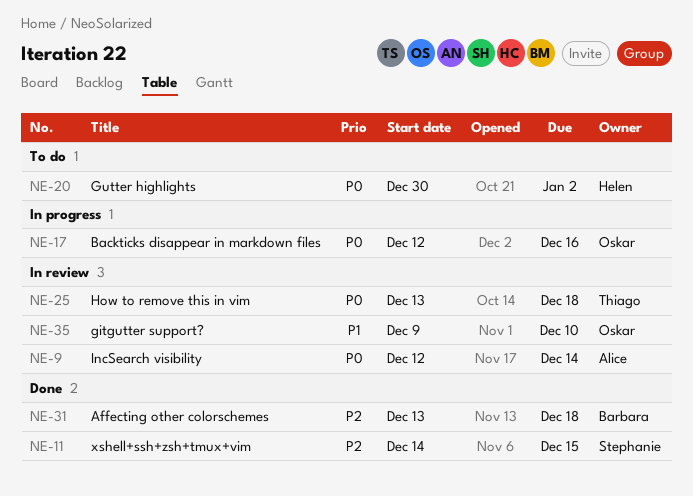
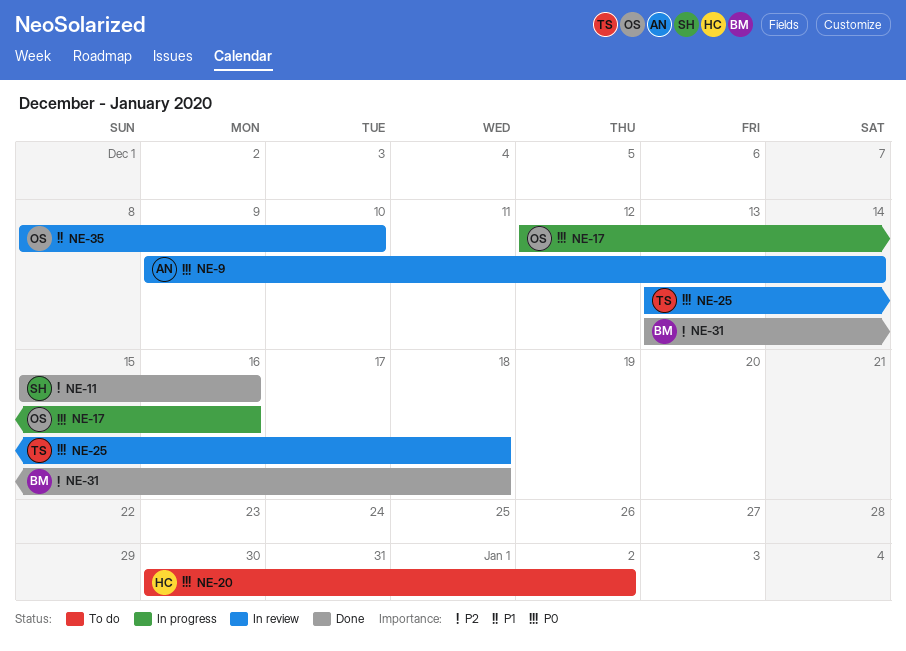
NE-9, start: Dec 12 -> Dec 9
NE-11, start: Dec 14 -> Dec 15
NE-11, due: Dec 15 -> Dec 16
NE-35, start: Dec 9 -> Dec 8

